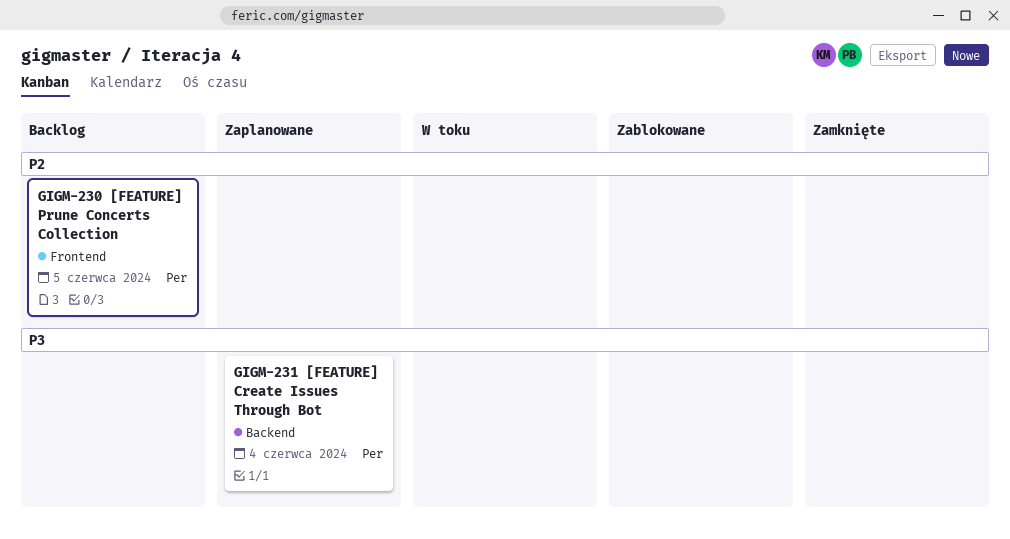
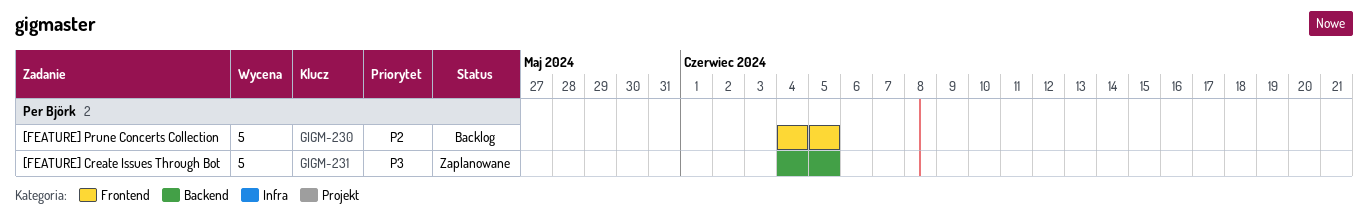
GIGM-231, due: Jun 4 -> Jun 5

